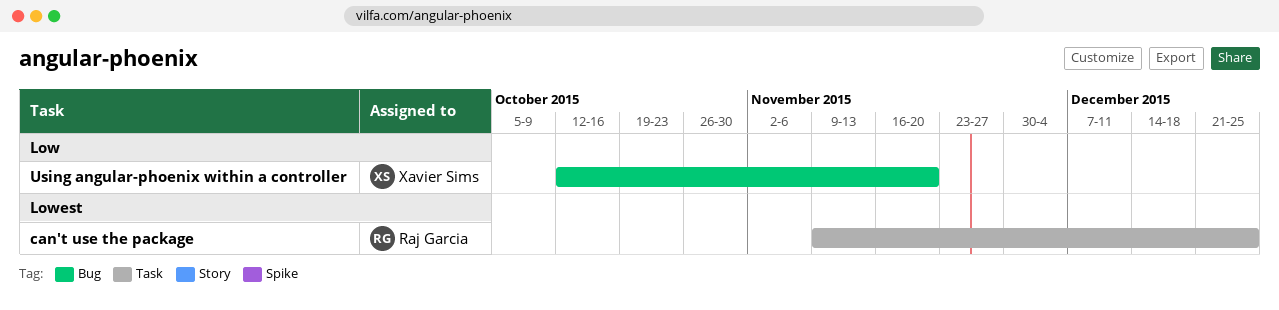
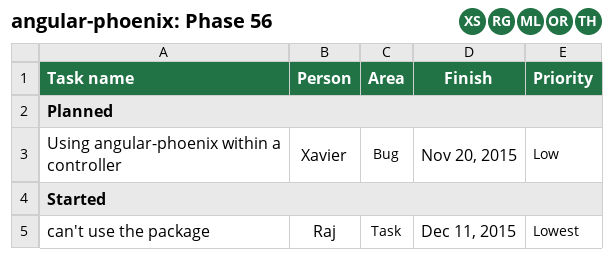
can't use the package, due: Dec 25 -> Dec 11

